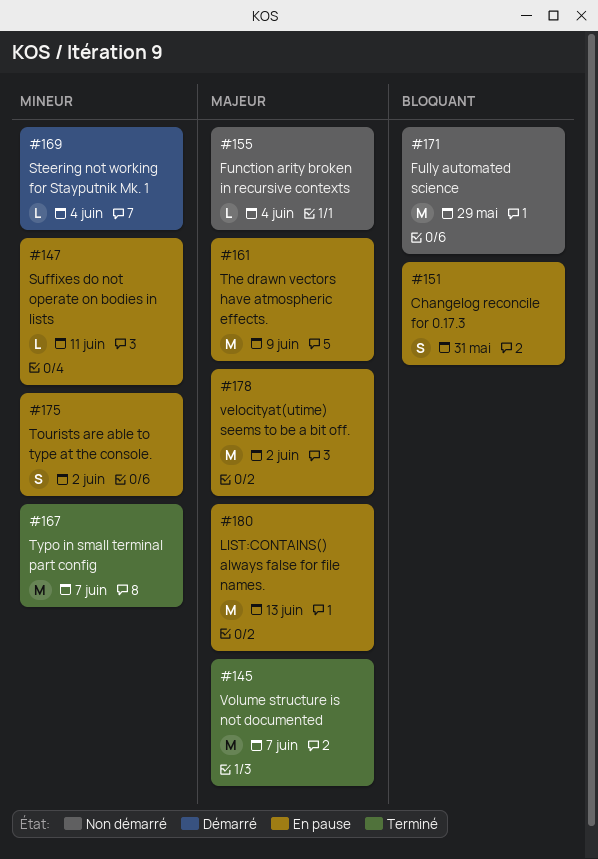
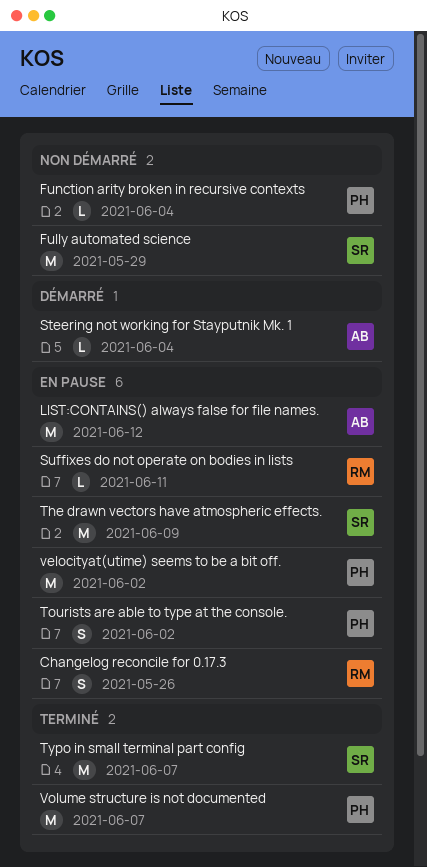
Changelog reconcile for 0.17.3, due: May 31 -> May 26
LIST:CONTAINS() always false for file names., due: Jun 13 -> Jun 12

